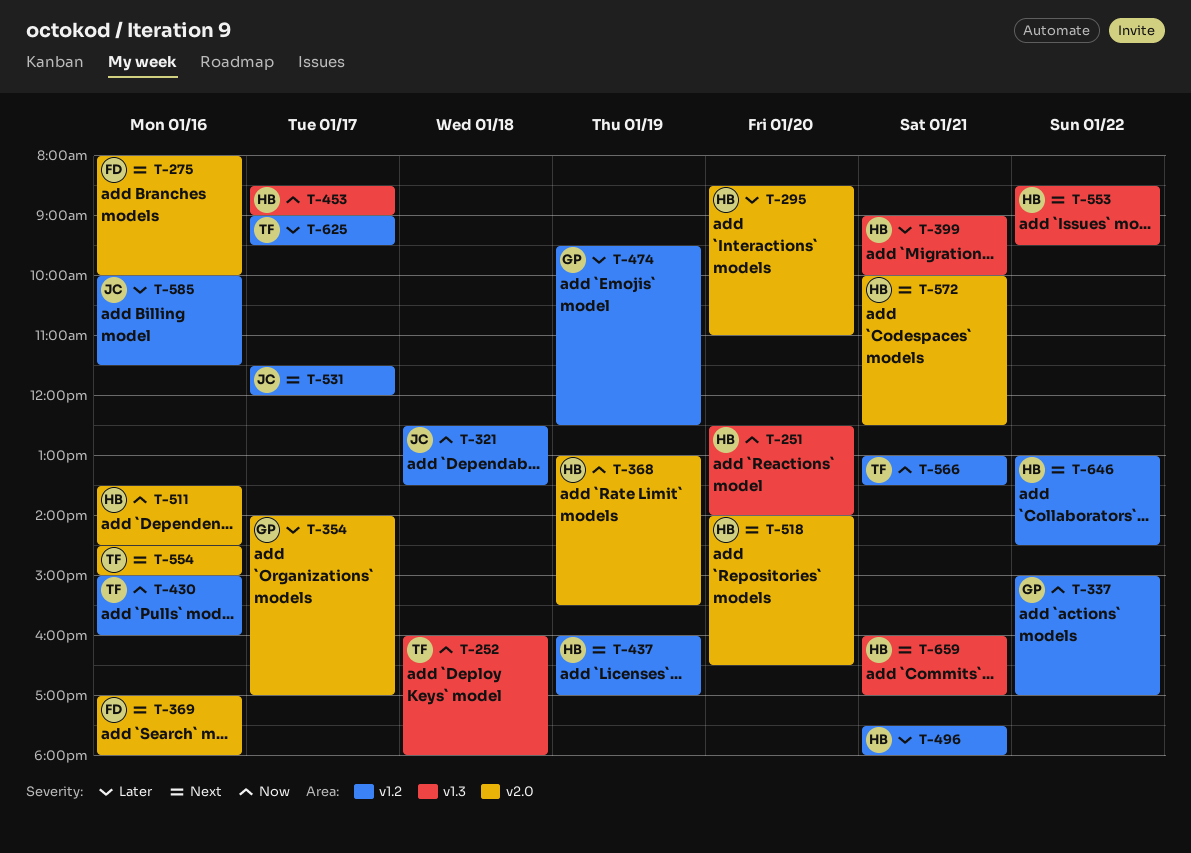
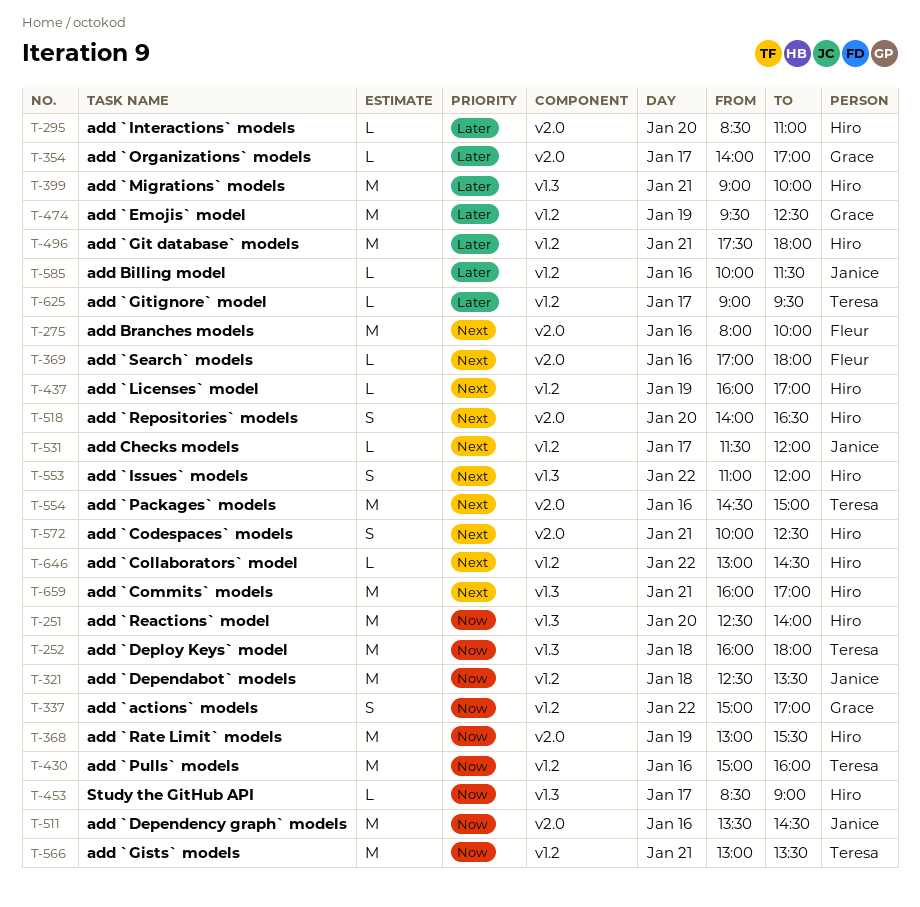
T-511, owner: Hiro -> Janice
T-553, begins: 08:30 -> 11:00
T-553, ends: 09:30 -> 12:00

